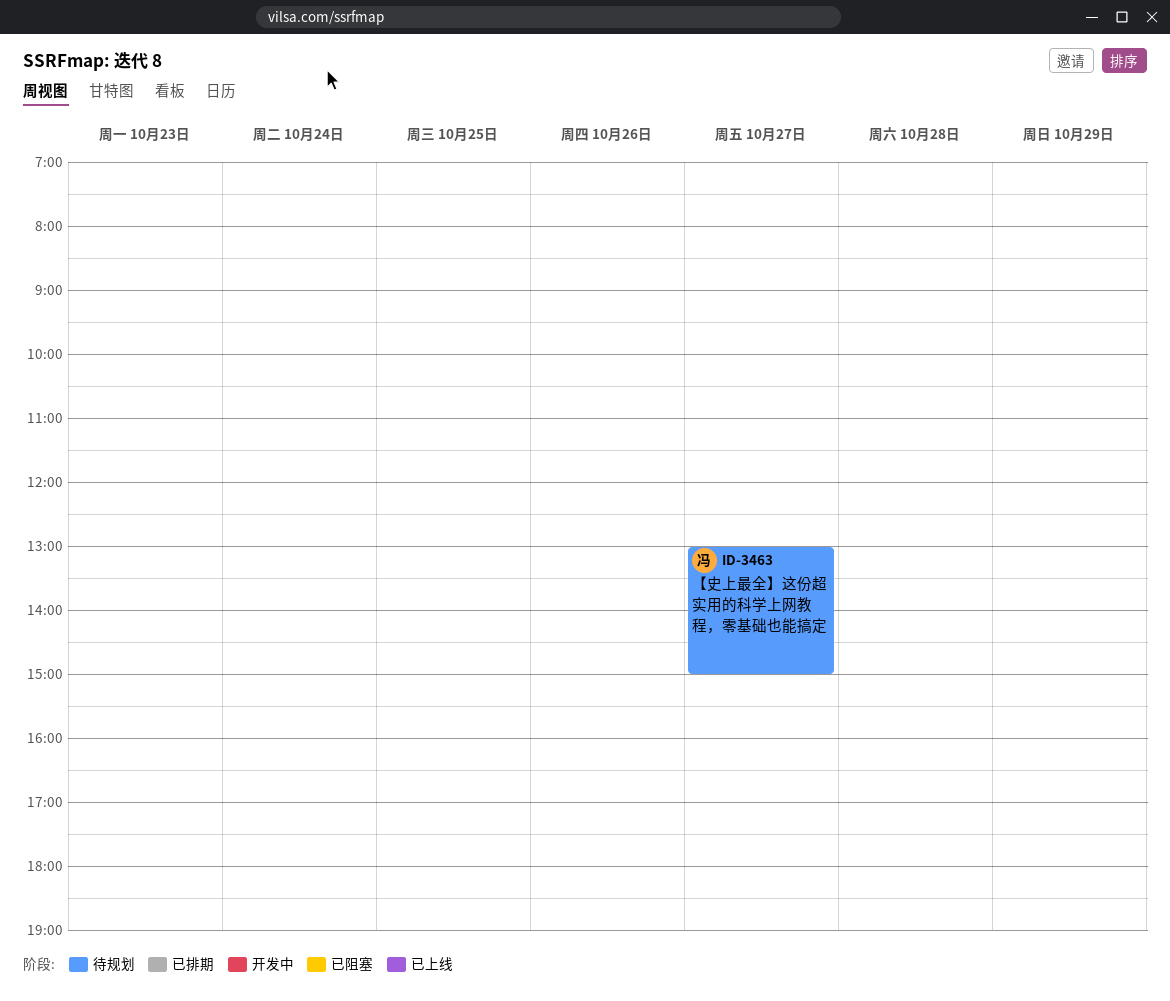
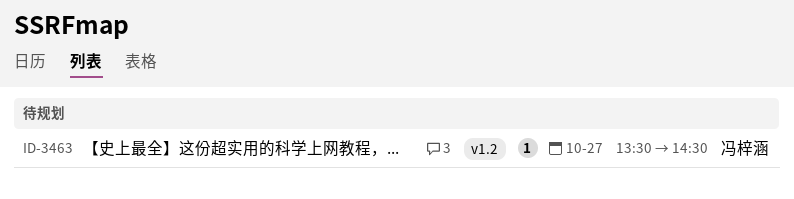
ID-3463, begins: 13:00 -> 13:30
ID-3463, ends: 15:00 -> 14:30

